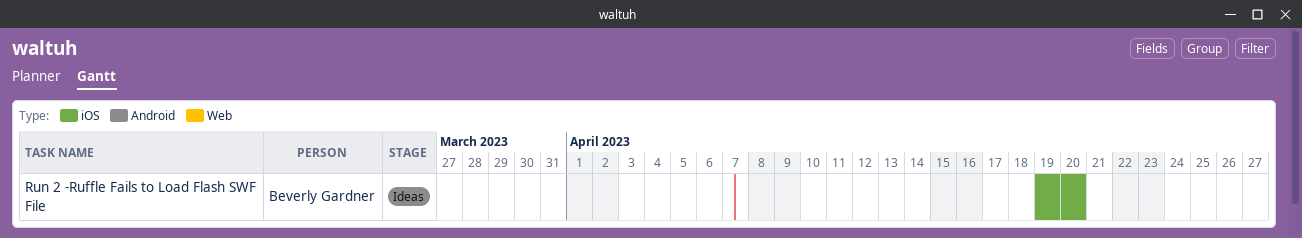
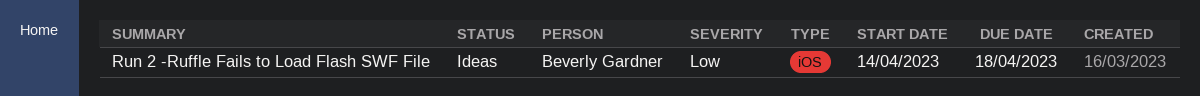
Run 2 -Ruffle Fails to Load Flash SWF File, start: Apr 19 -> Apr 14
Run 2 -Ruffle Fails to Load Flash SWF File, due: Apr 20 -> Apr 18

